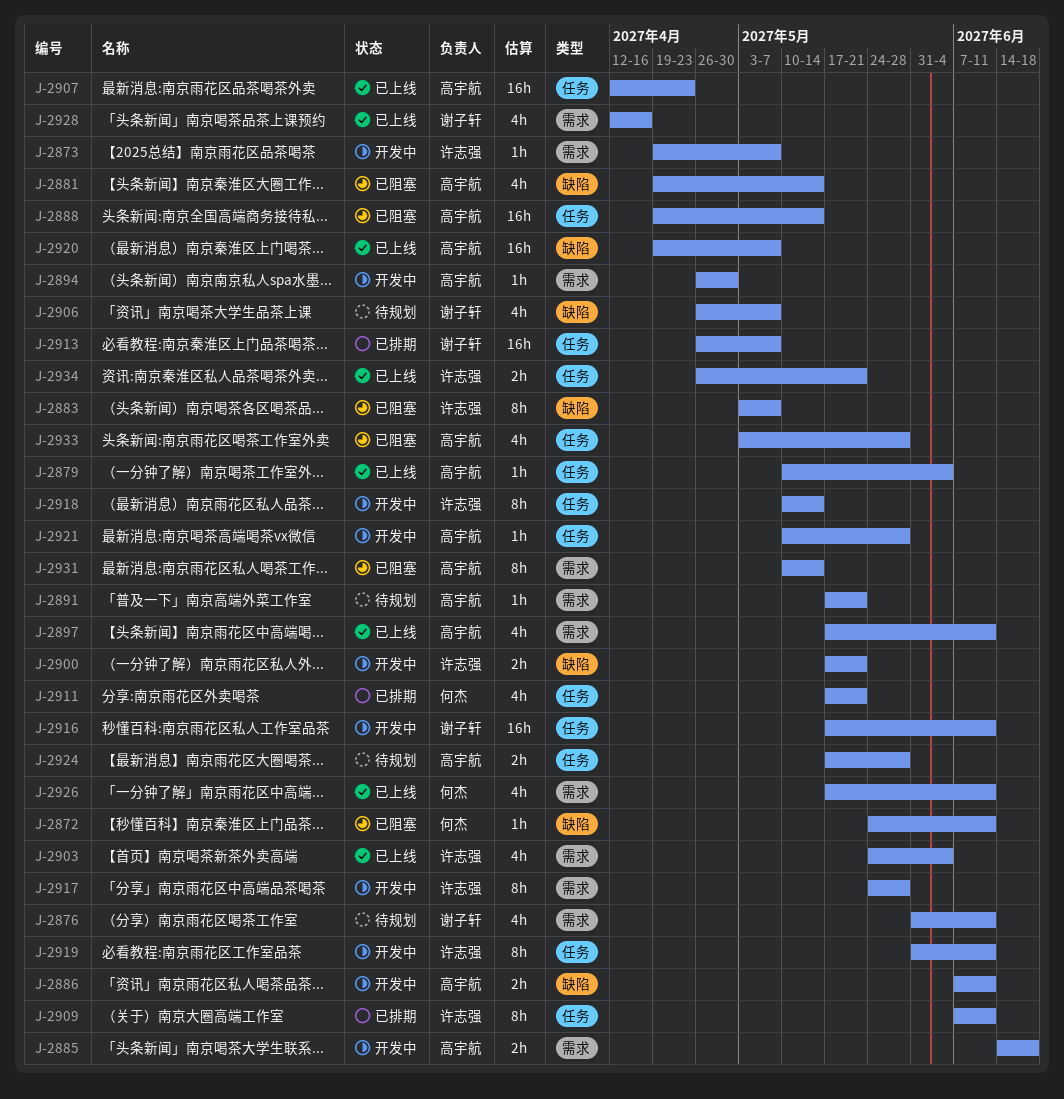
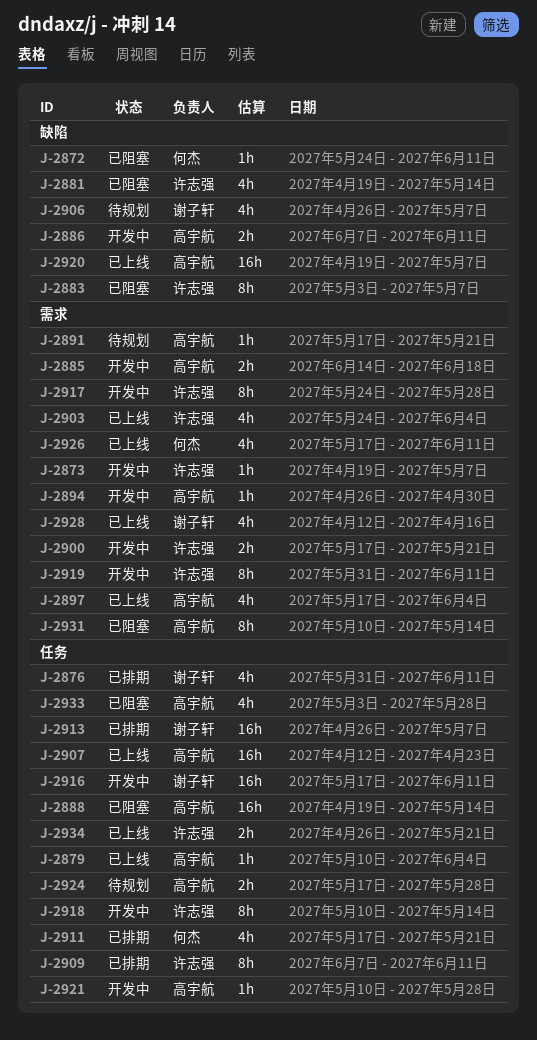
J-2876, status: 待规划 -> 已排期
J-2876, label: 需求 -> 任务
J-2881, owner: 高宇航 -> 许志强
J-2897, due: Jun 11 -> Jun 4
J-2900, label: 缺陷 -> 需求
J-2919, label: 任务 -> 需求

